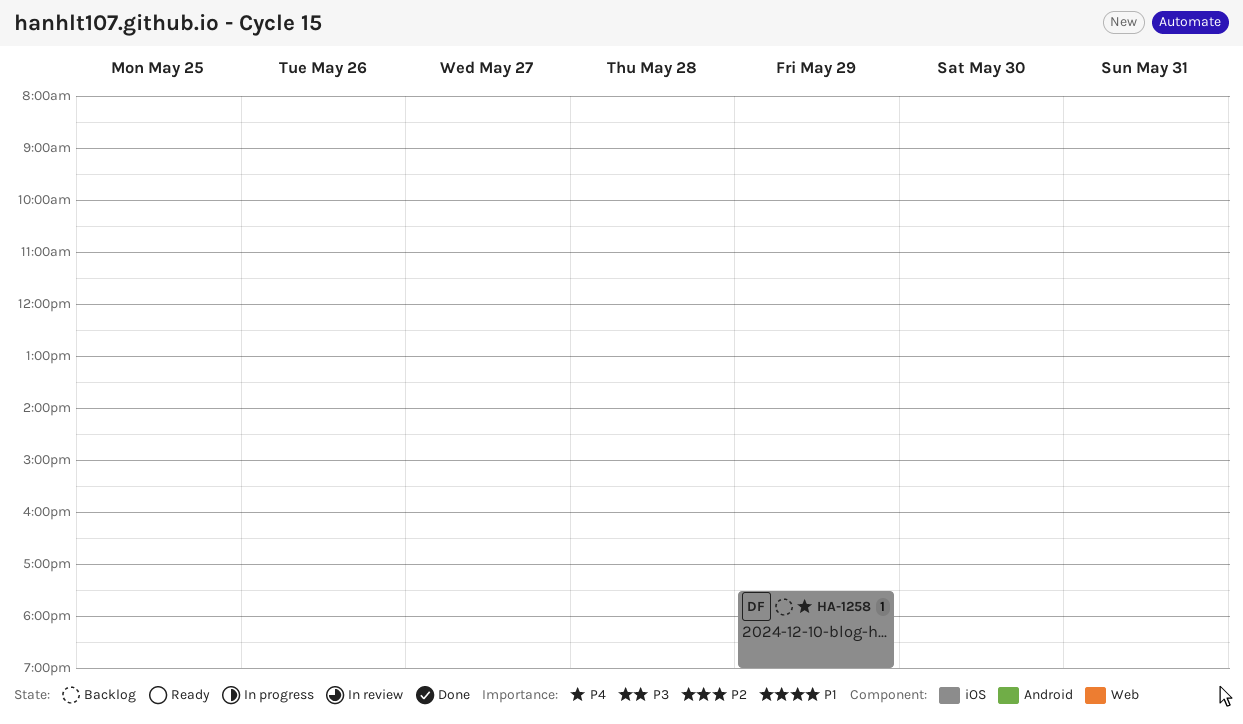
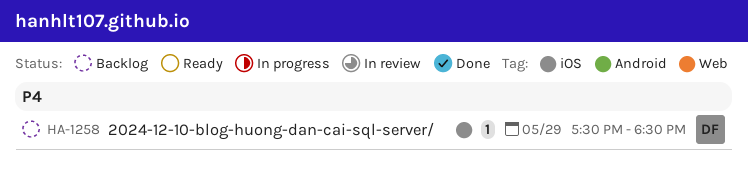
HA-1258, ends: 19:00 -> 18:30

